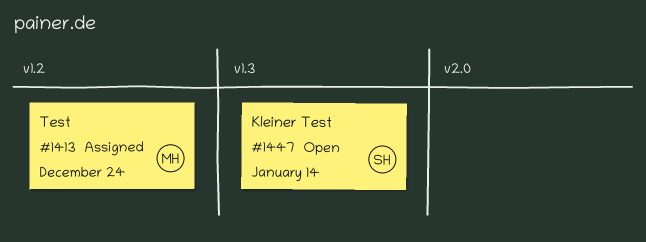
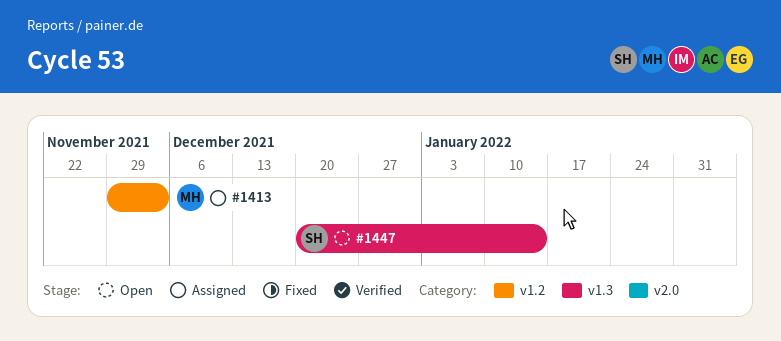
#1413, due: Dec 24 -> Dec 3

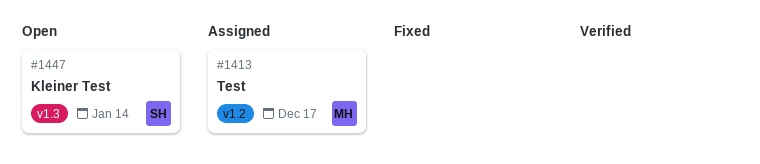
#1413, due: Dec 3 -> Dec 17

